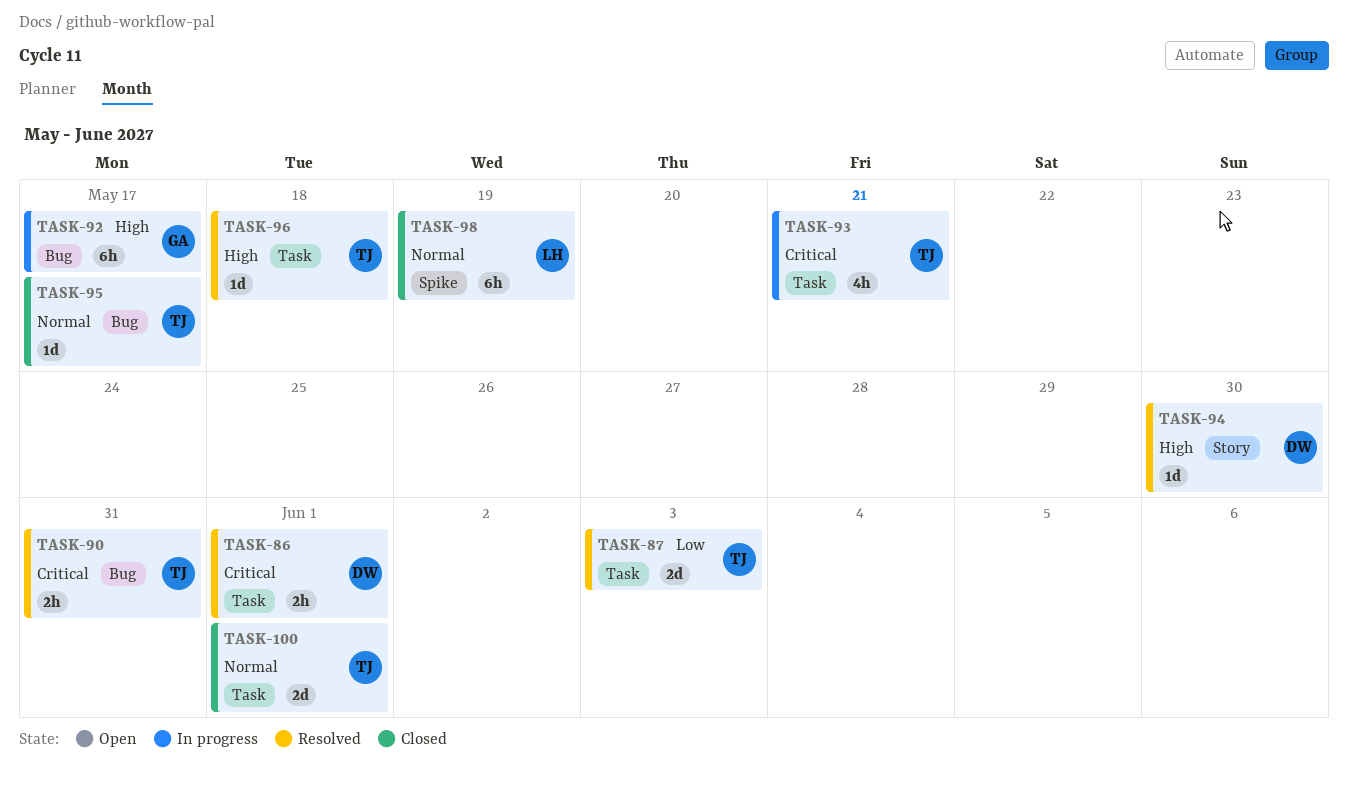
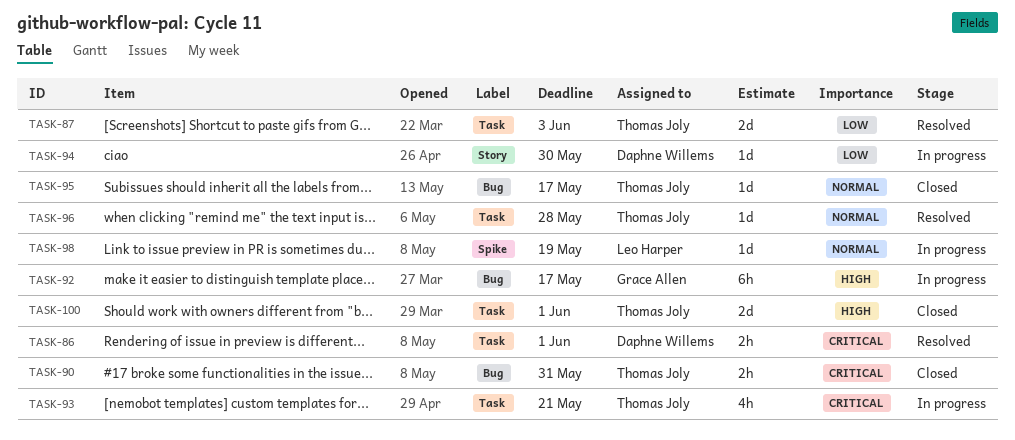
TASK-90, status: Resolved -> Closed
TASK-94, status: Resolved -> In progress
TASK-94, priority: High -> Low
TASK-96, priority: High -> Normal
TASK-96, due: May 18 -> May 28
TASK-98, status: Closed -> In progress
TASK-98, estimate: 6h -> 1d
TASK-100, priority: Normal -> High

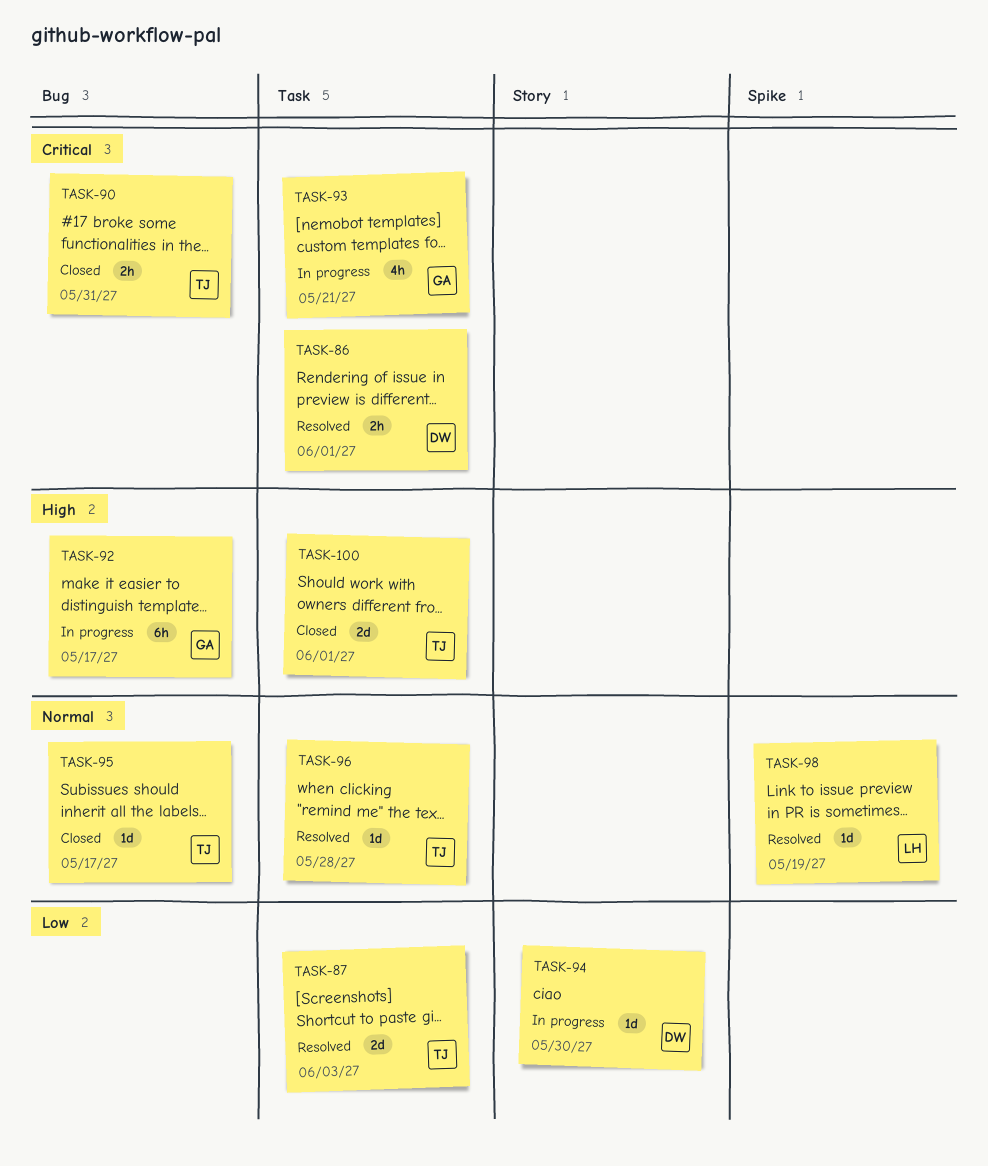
TASK-93, owner: Thomas Joly -> Grace Allen
TASK-98, status: In progress -> Resolved

